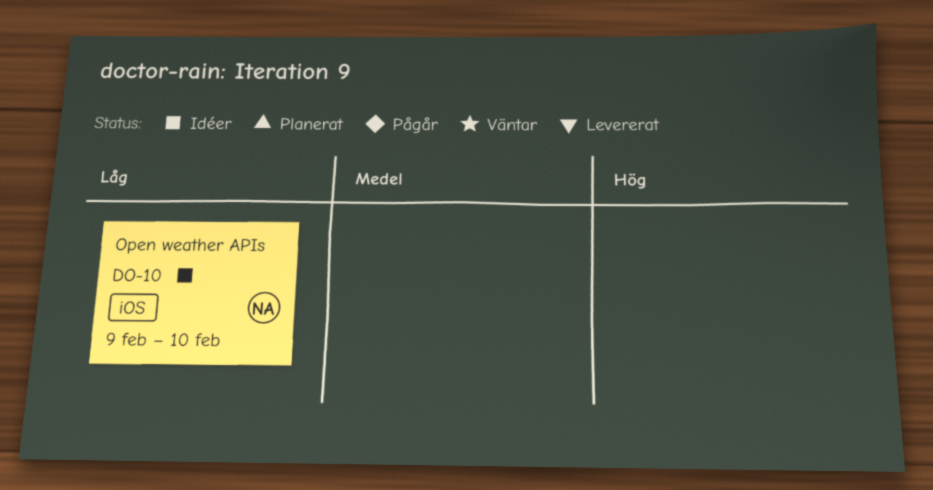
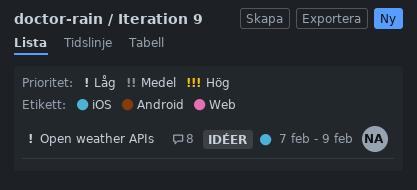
Open weather APIs, start: Feb 9 -> Feb 7
Open weather APIs, due: Feb 10 -> Feb 9

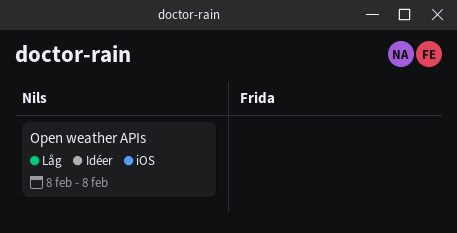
Open weather APIs, start: Feb 7 -> Feb 8
Open weather APIs, due: Feb 9 -> Feb 8

